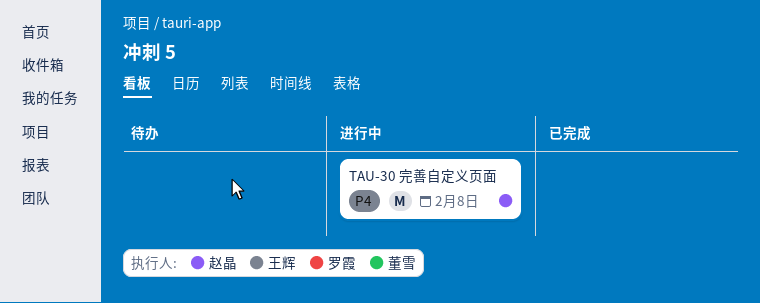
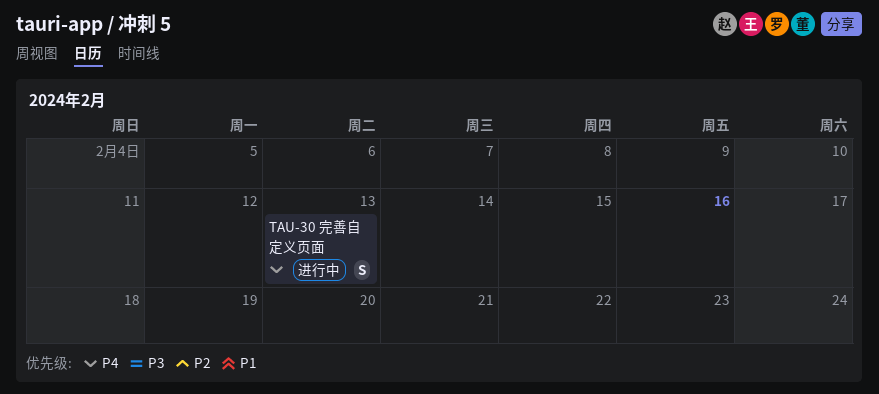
TAU-30, estimate: M -> S
TAU-30, due: Feb 8 -> Feb 13

